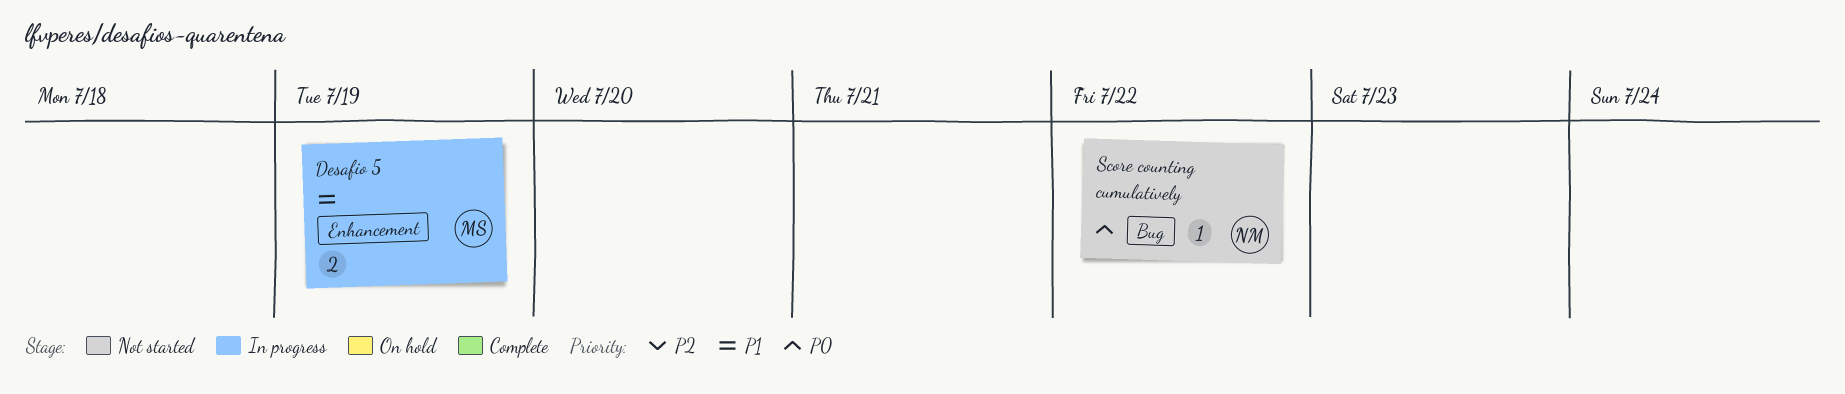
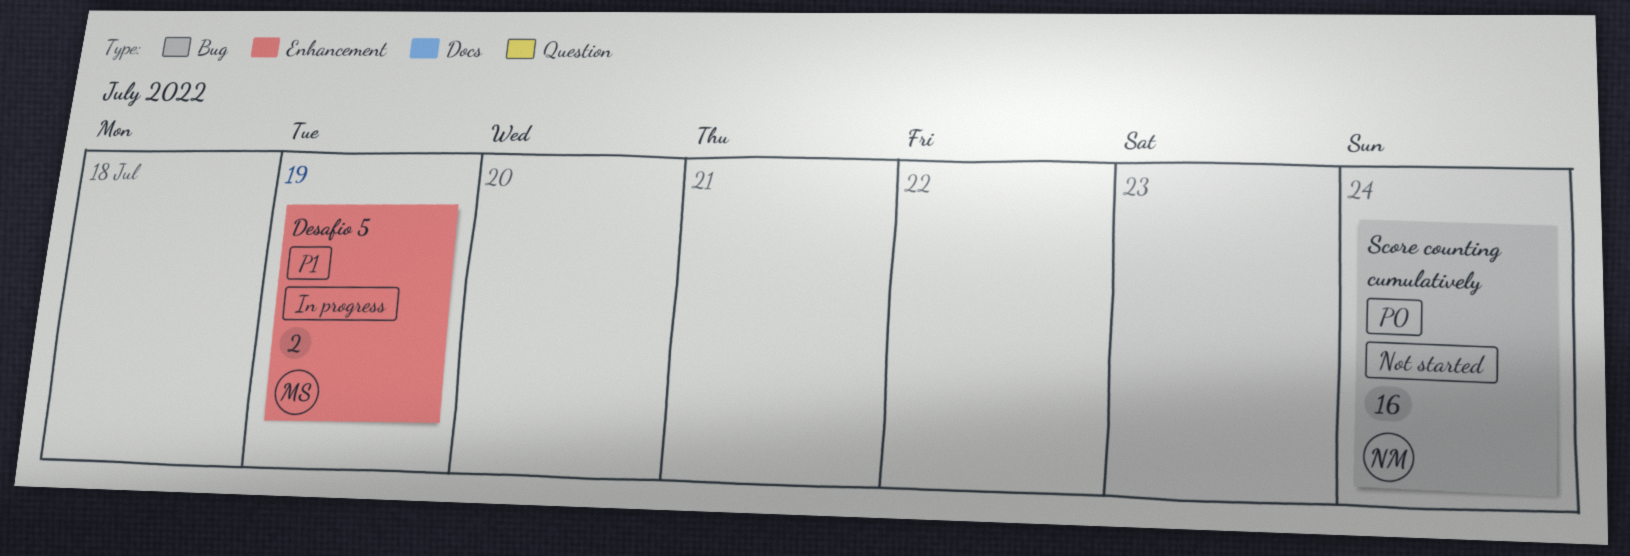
Score counting cumulatively, estimate: 1 -> 16
Score counting cumulatively, due: Jul 22 -> Jul 24

